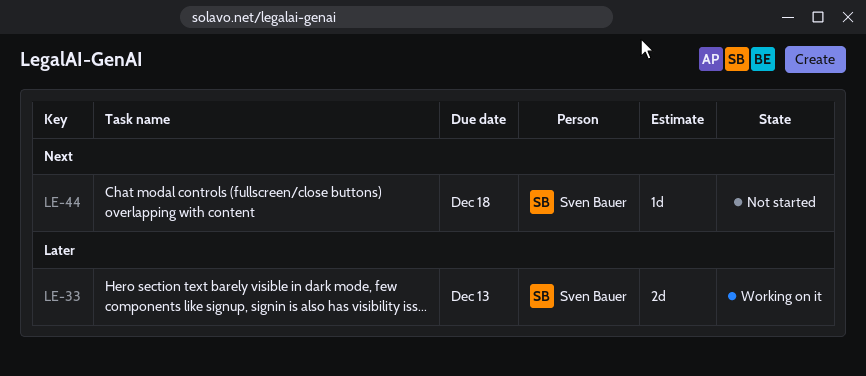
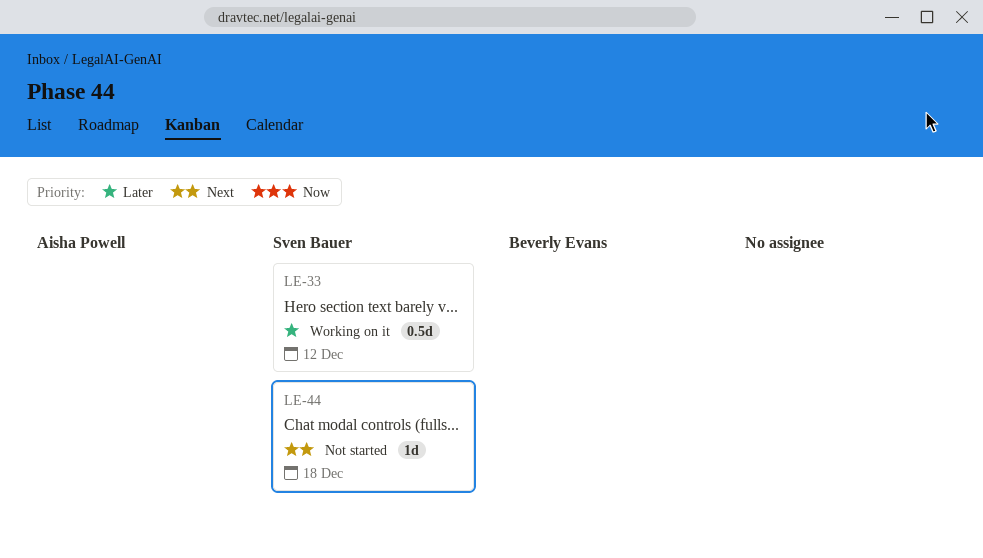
LE-33, estimate: 2d -> 0.5d
LE-33, due: Dec 13 -> Dec 12

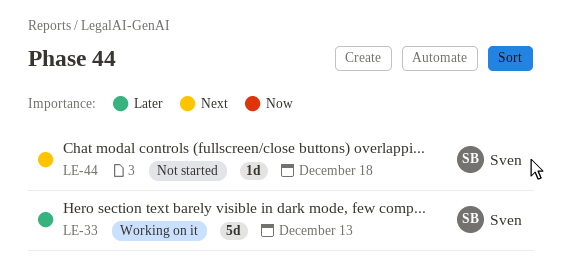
LE-33, estimate: 0.5d -> 5d
LE-33, due: Dec 12 -> Dec 13

